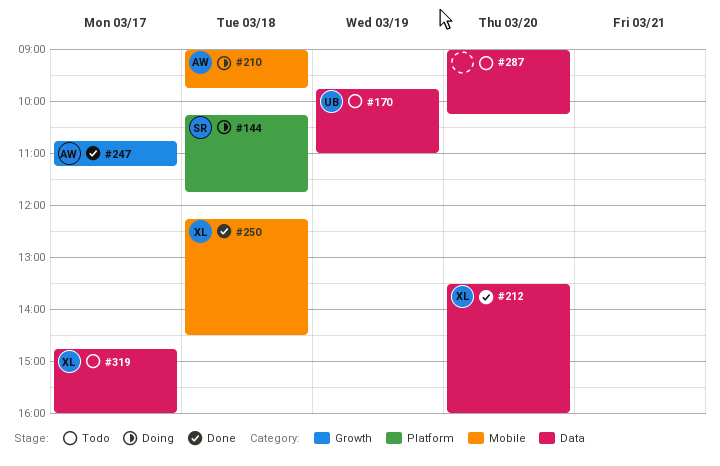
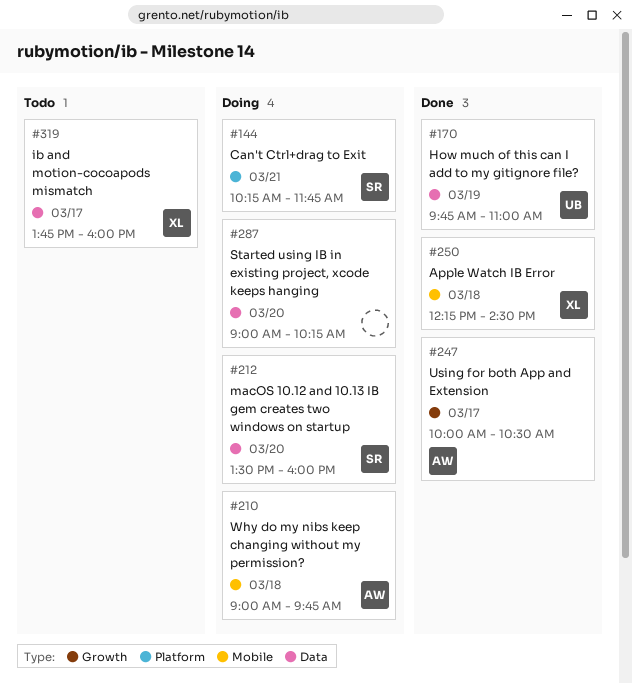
#144, day: Mar 18 -> Mar 21
#170, status: Todo -> Done
#212, status: Done -> Doing
#212, owner: XL -> SR
#247, begins: 10:45 -> 10:00
#247, ends: 11:15 -> 10:30
#287, status: Todo -> Doing
#319, begins: 14:45 -> 13:45

